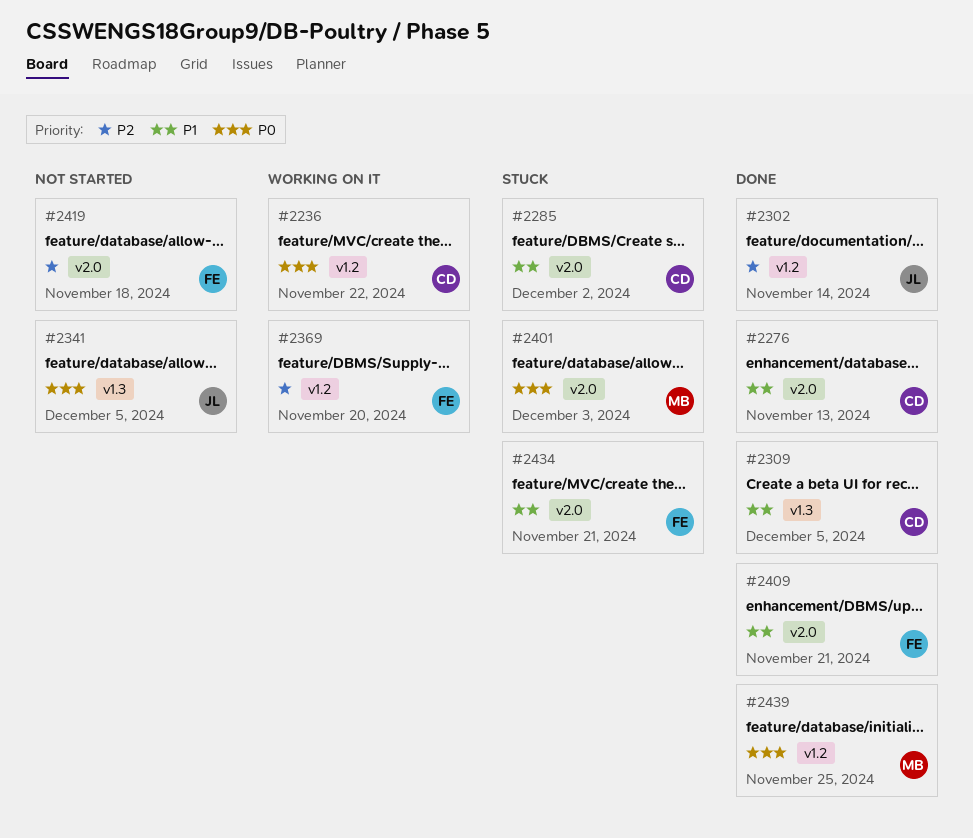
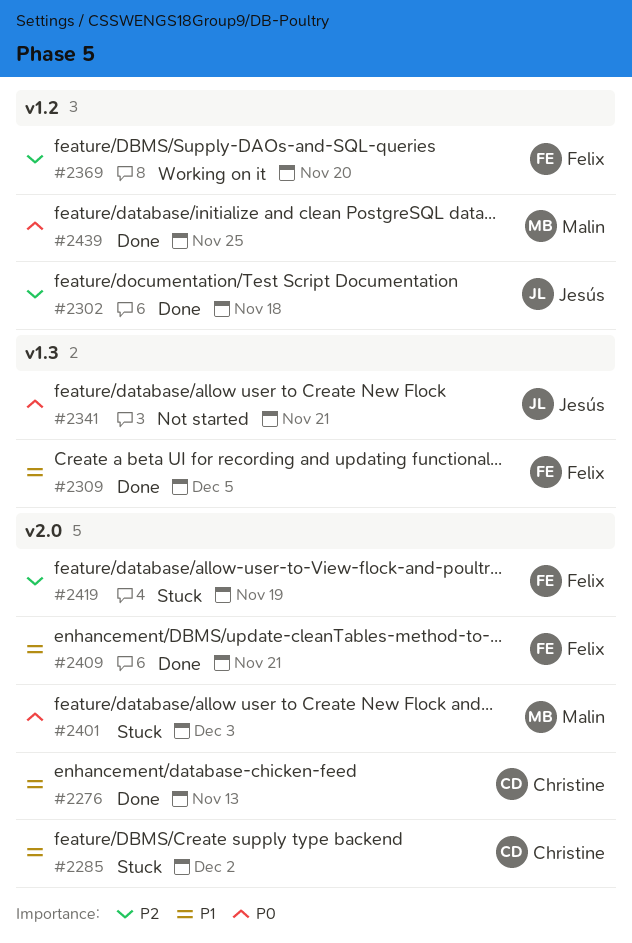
#2236: present -> none
#2302, due: Nov 14 -> Nov 18
#2309, owner: Christine -> Felix
#2341, due: Dec 5 -> Nov 21
#2419, status: Not started -> Stuck
#2419, due: Nov 18 -> Nov 19
#2434: present -> none

